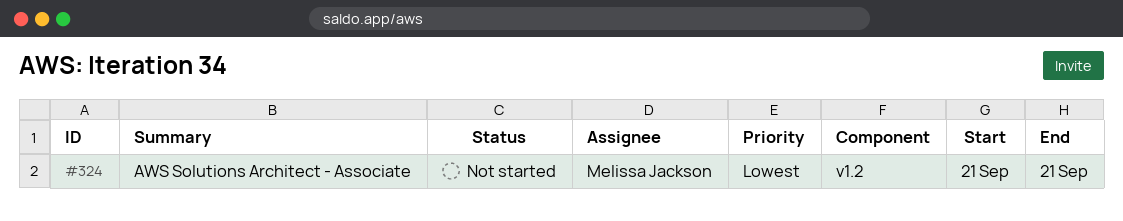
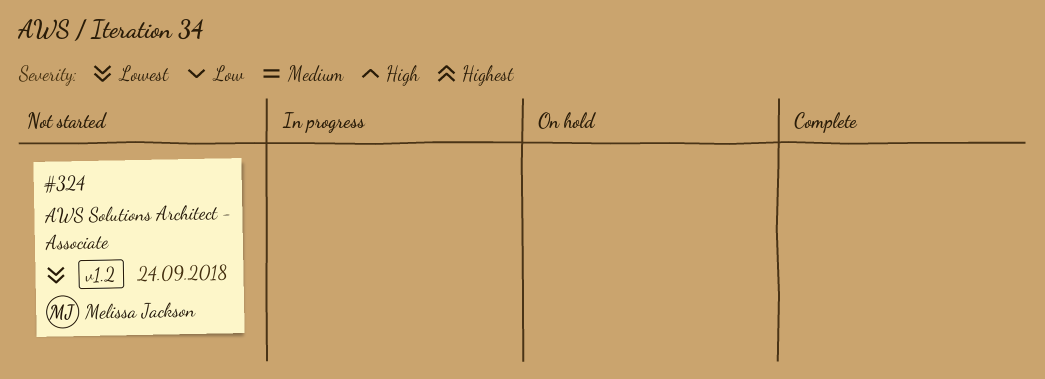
#324, due: Sep 21 -> Sep 24

